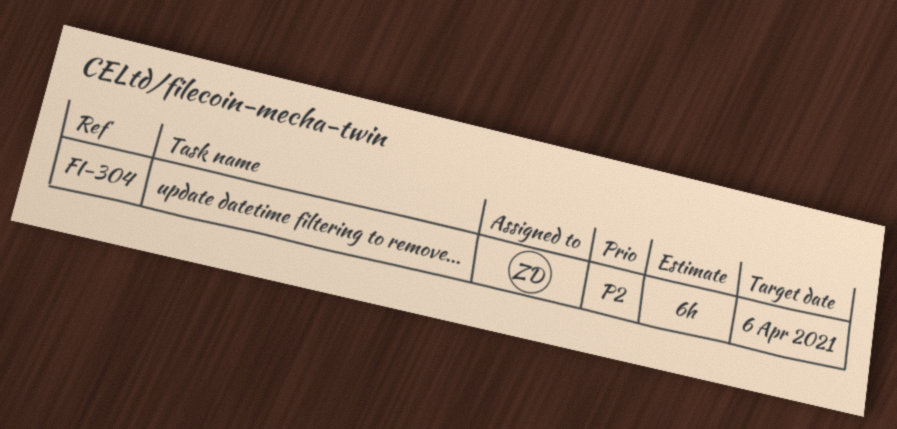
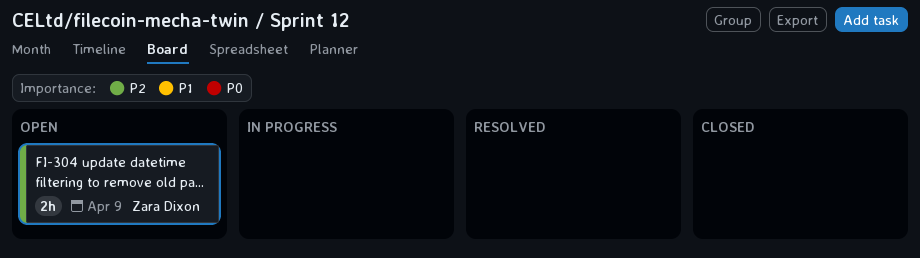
FI-304, estimate: 6h -> 2h
FI-304, due: Apr 6 -> Apr 9

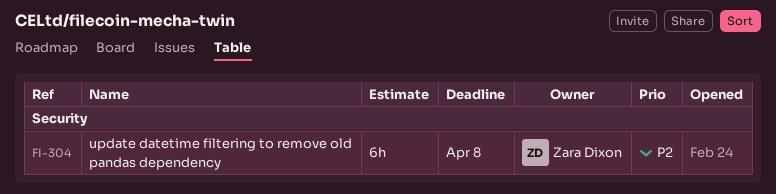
FI-304, estimate: 2h -> 6h
FI-304, due: Apr 9 -> Apr 8

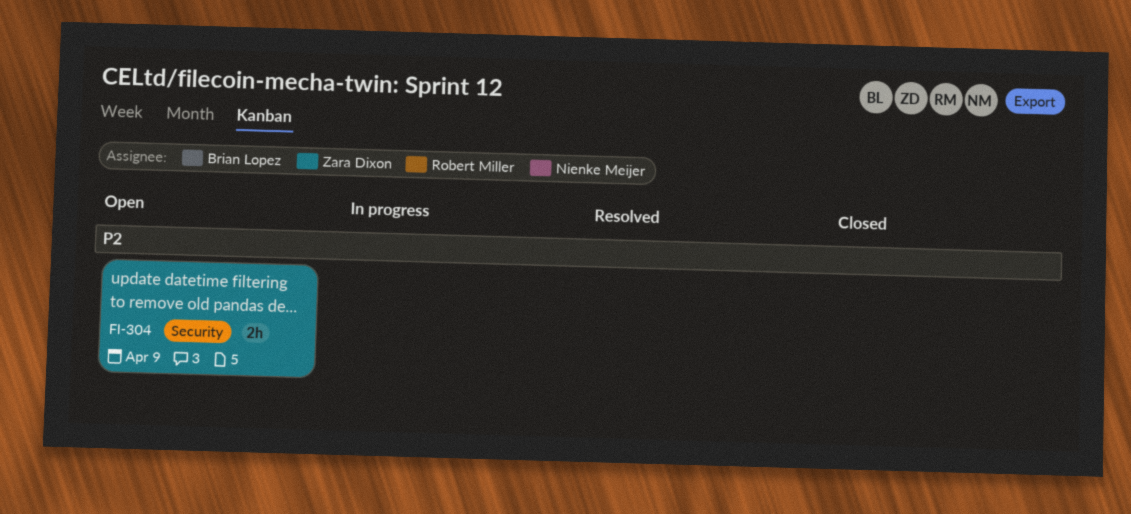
FI-304, estimate: 6h -> 2h
FI-304, due: Apr 8 -> Apr 9

